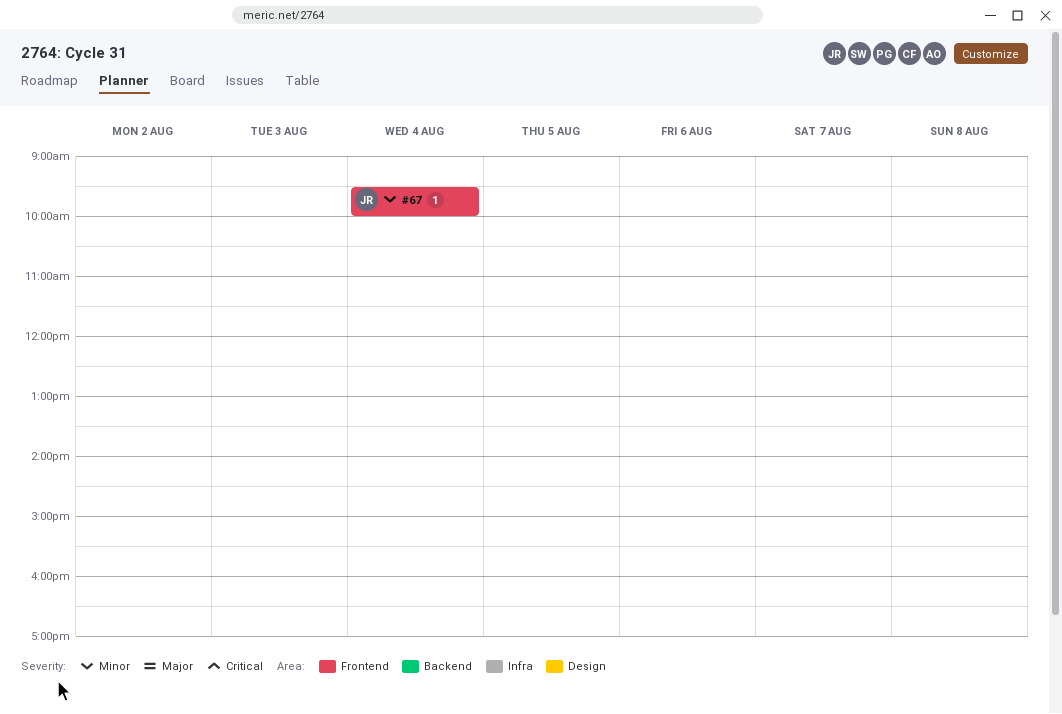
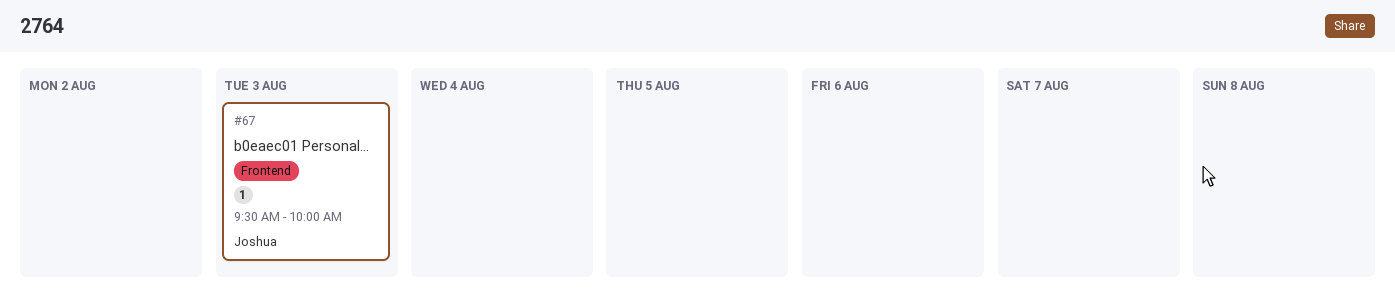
#67, day: Aug 4 -> Aug 3

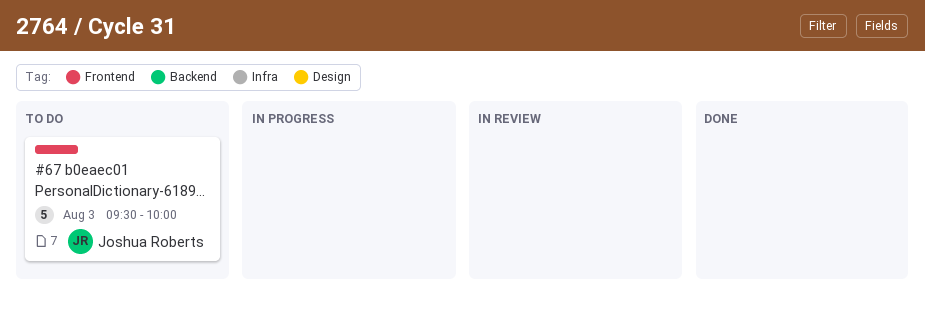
#67, estimate: 1 -> 5

